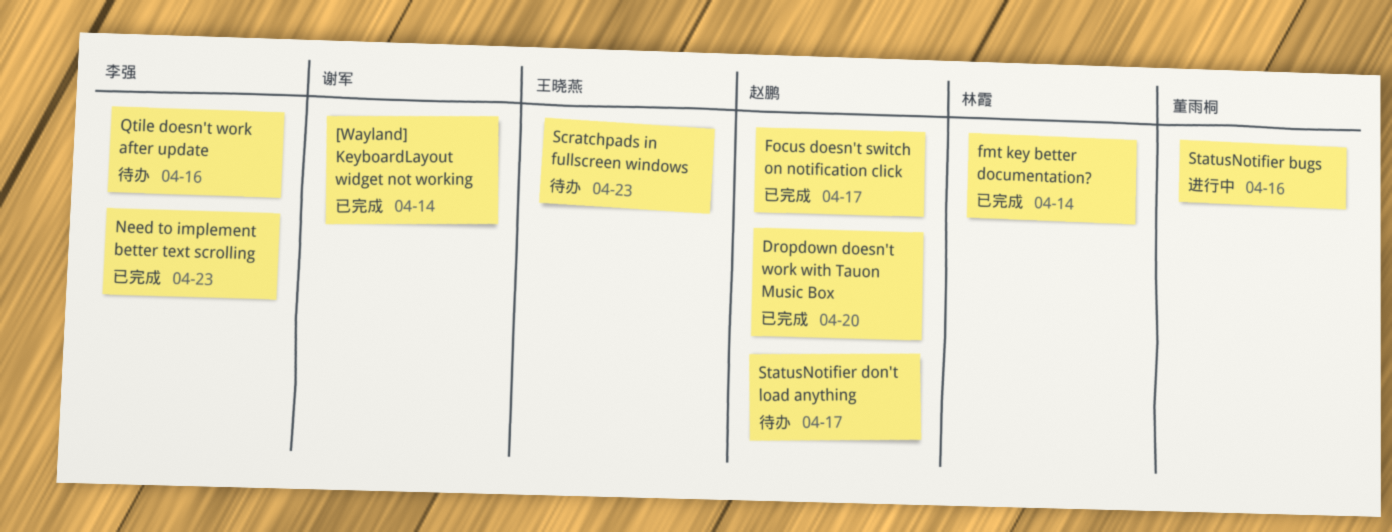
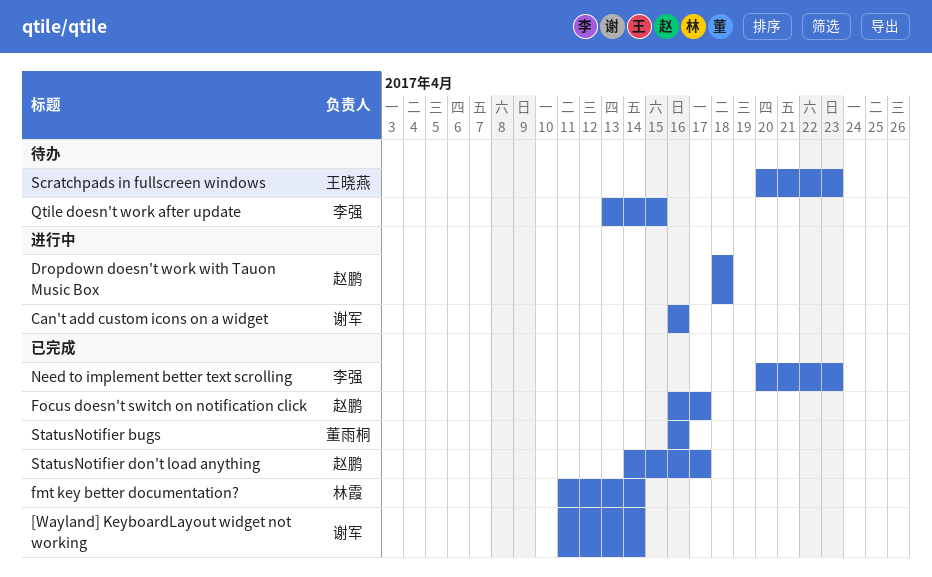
Can't add custom icons on a widget: none -> present
Dropdown doesn't work with Tauon Music Box, status: 已完成 -> 进行中
Dropdown doesn't work with Tauon Music Box, due: Apr 20 -> Apr 18
Qtile doesn't work after update, due: Apr 16 -> Apr 15
StatusNotifier bugs, status: 进行中 -> 已完成
StatusNotifier don't load anything, status: 待办 -> 已完成

